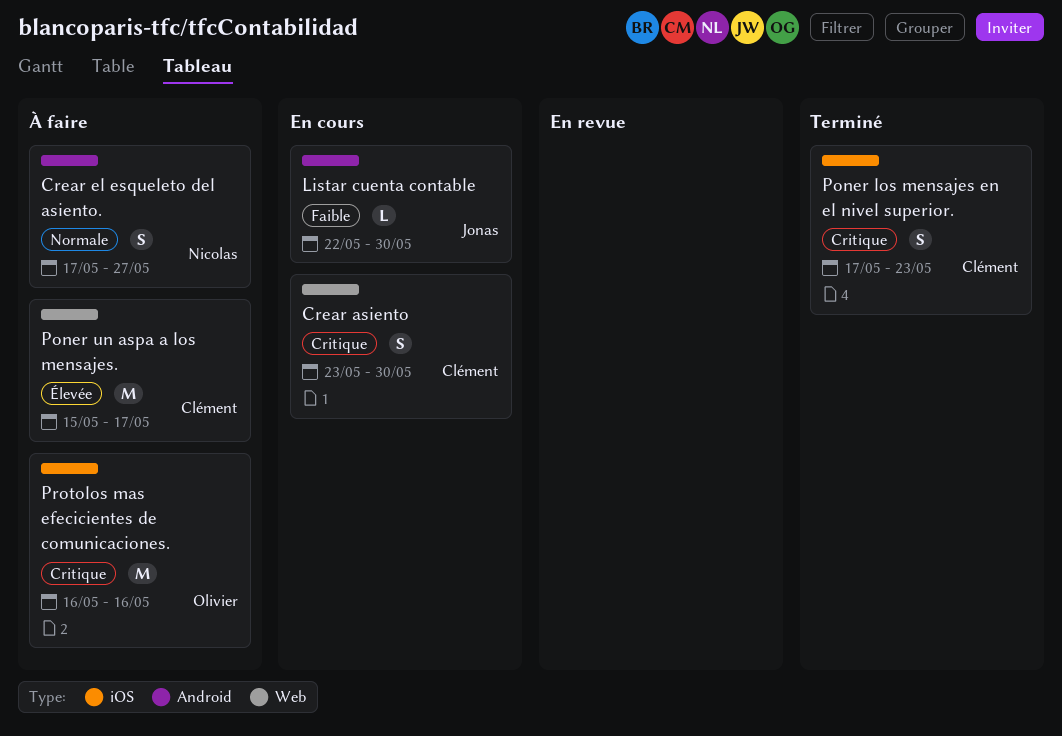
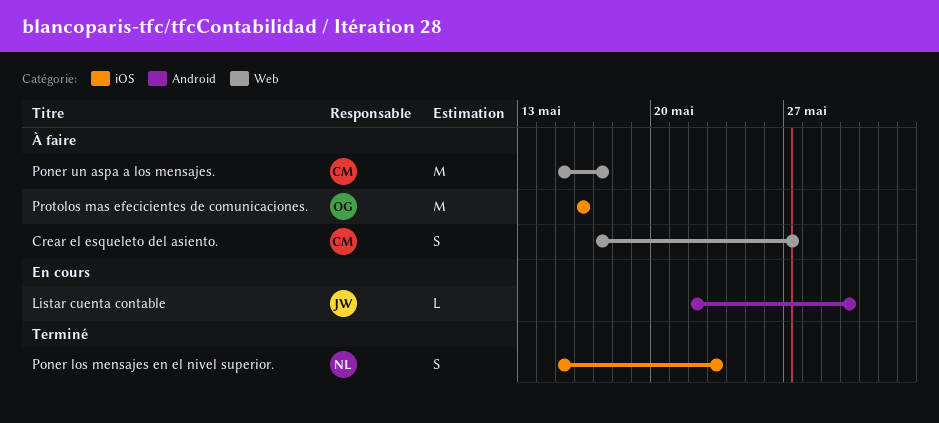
Crear asiento: present -> none
Crear el esqueleto del asiento., owner: Nicolas -> Clément
Crear el esqueleto del asiento., label: Android -> Web
Poner los mensajes en el nivel superior., owner: Clément -> Nicolas
Poner los mensajes en el nivel superior., start: May 17 -> May 15

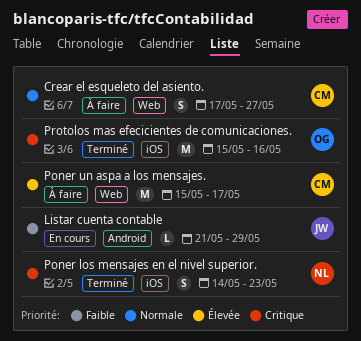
Listar cuenta contable, start: May 22 -> May 21
Listar cuenta contable, due: May 30 -> May 29
Poner los mensajes en el nivel superior., start: May 15 -> May 14
Protolos mas efecicientes de comunicaciones., status: À faire -> Terminé
Protolos mas efecicientes de comunicaciones., start: May 16 -> May 15

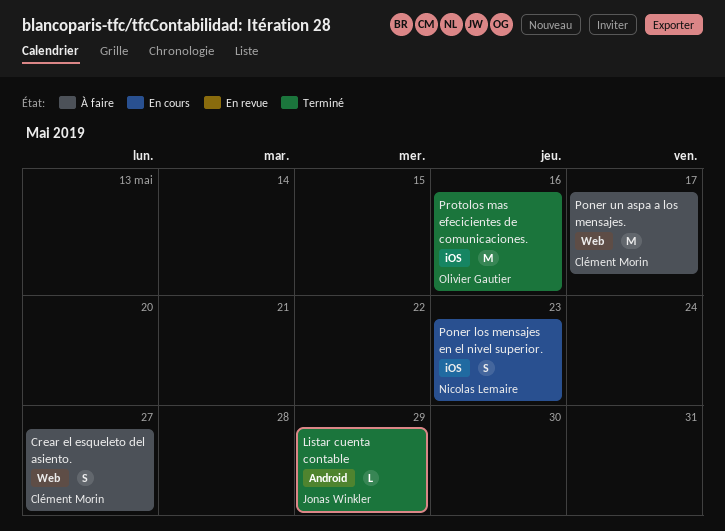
Listar cuenta contable, status: En cours -> Terminé
Poner los mensajes en el nivel superior., status: Terminé -> En cours

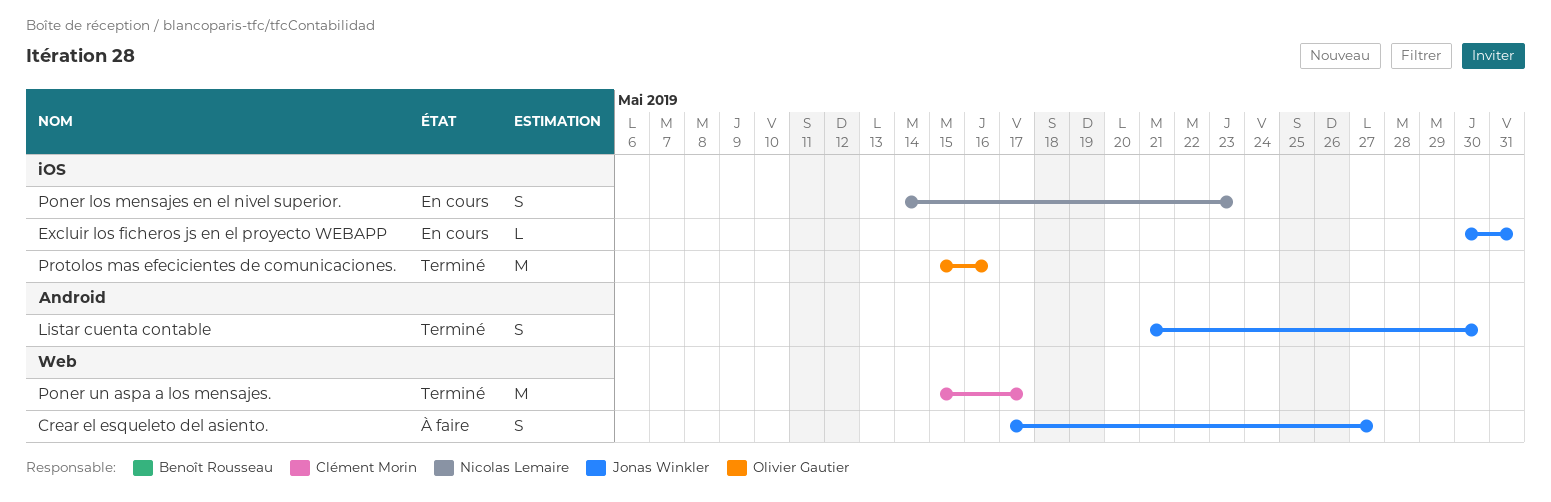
Crear el esqueleto del asiento., owner: Clément Morin -> Jonas Winkler
Excluir los ficheros js en el proyecto WEBAPP: none -> present
Listar cuenta contable, estimate: L -> S
Listar cuenta contable, due: May 29 -> May 30
Poner un aspa a los mensajes., status: À faire -> Terminé

